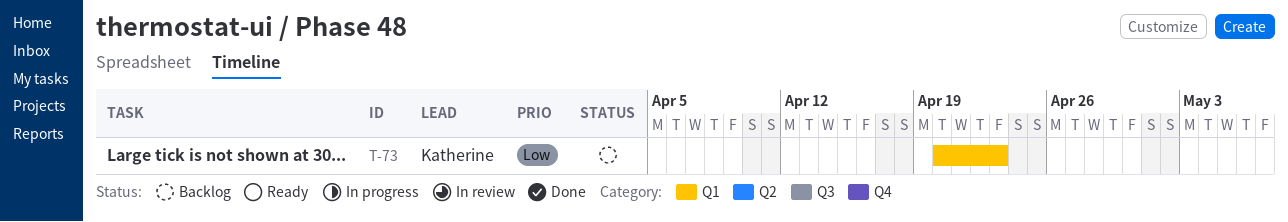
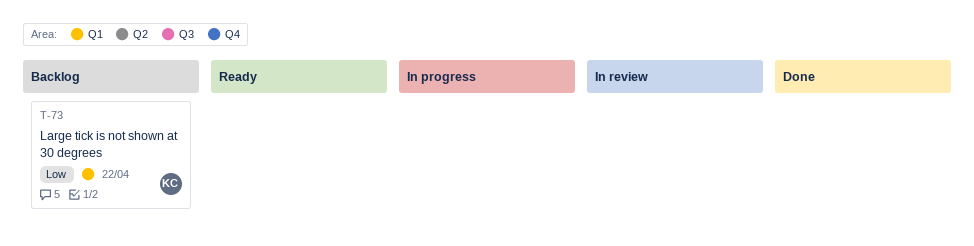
T-73, due: Apr 23 -> Apr 22

